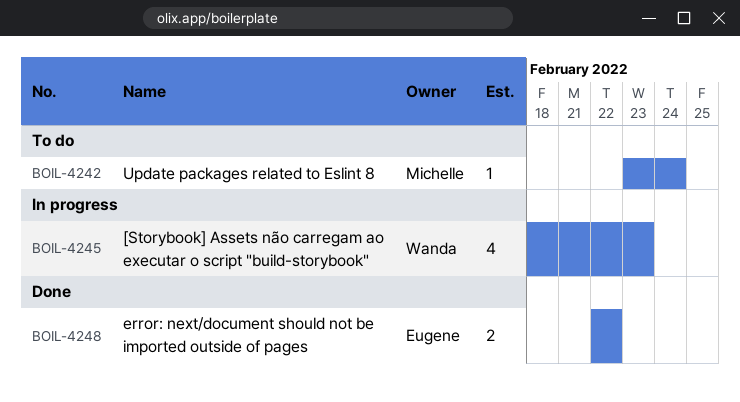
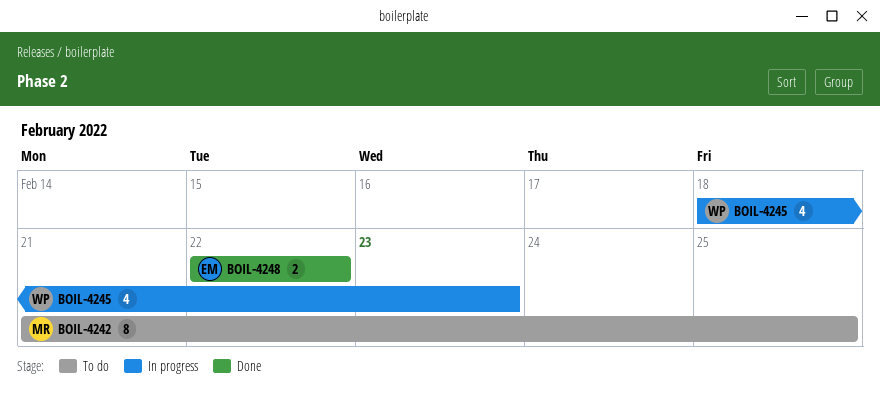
BOIL-4242, estimate: 1 -> 8
BOIL-4242, start: Feb 23 -> Feb 21
BOIL-4242, due: Feb 24 -> Feb 25

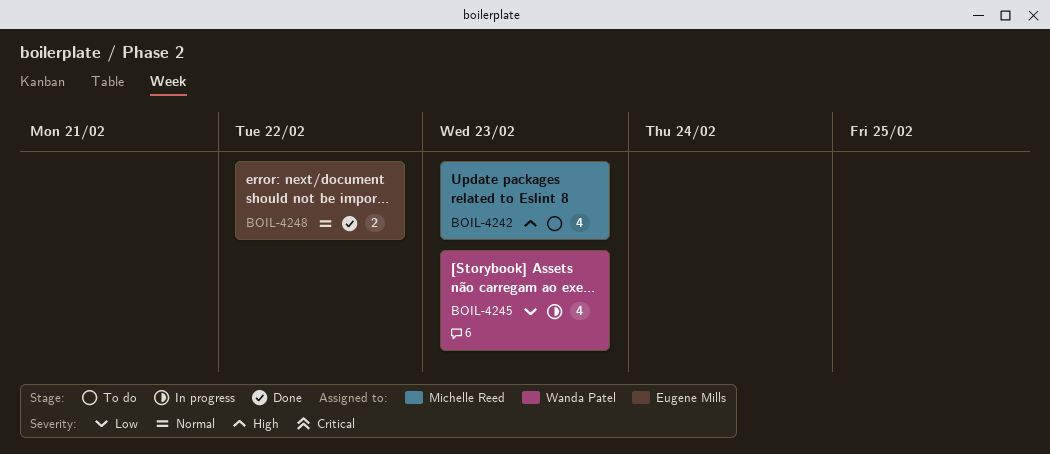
BOIL-4242, estimate: 8 -> 4
BOIL-4242, due: Feb 25 -> Feb 23

